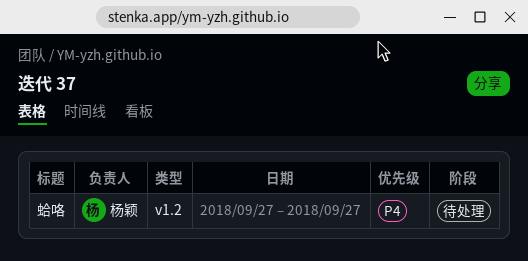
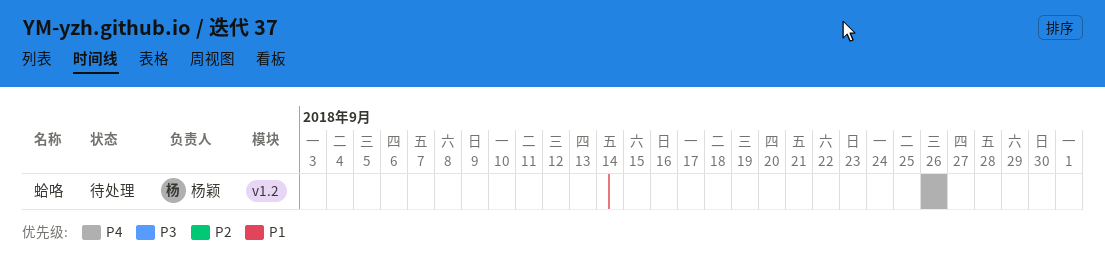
蛤咯, start: Sep 27 -> Sep 26
蛤咯, due: Sep 27 -> Sep 26

